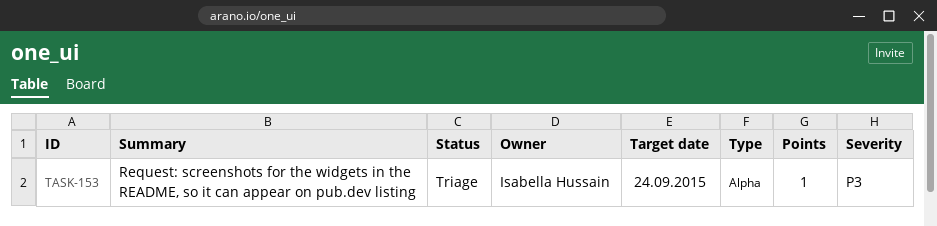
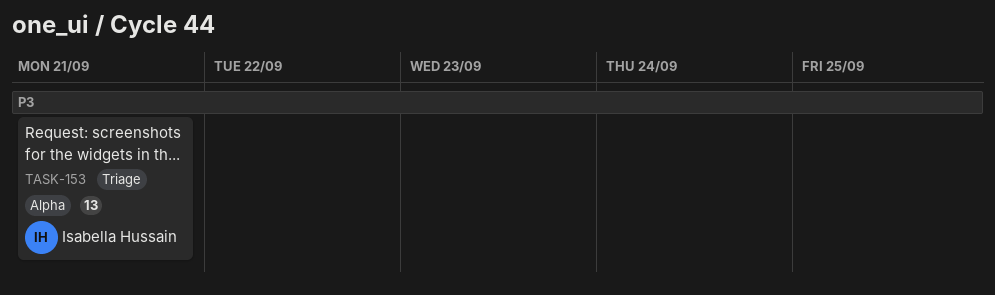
TASK-153, estimate: 1 -> 13
TASK-153, due: Sep 24 -> Sep 21

